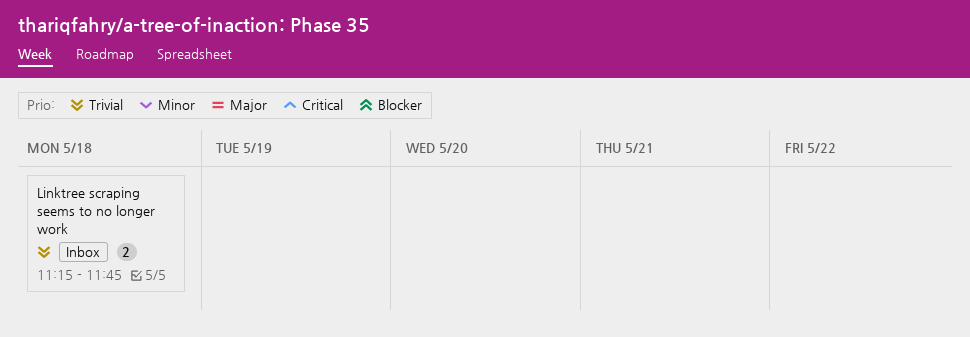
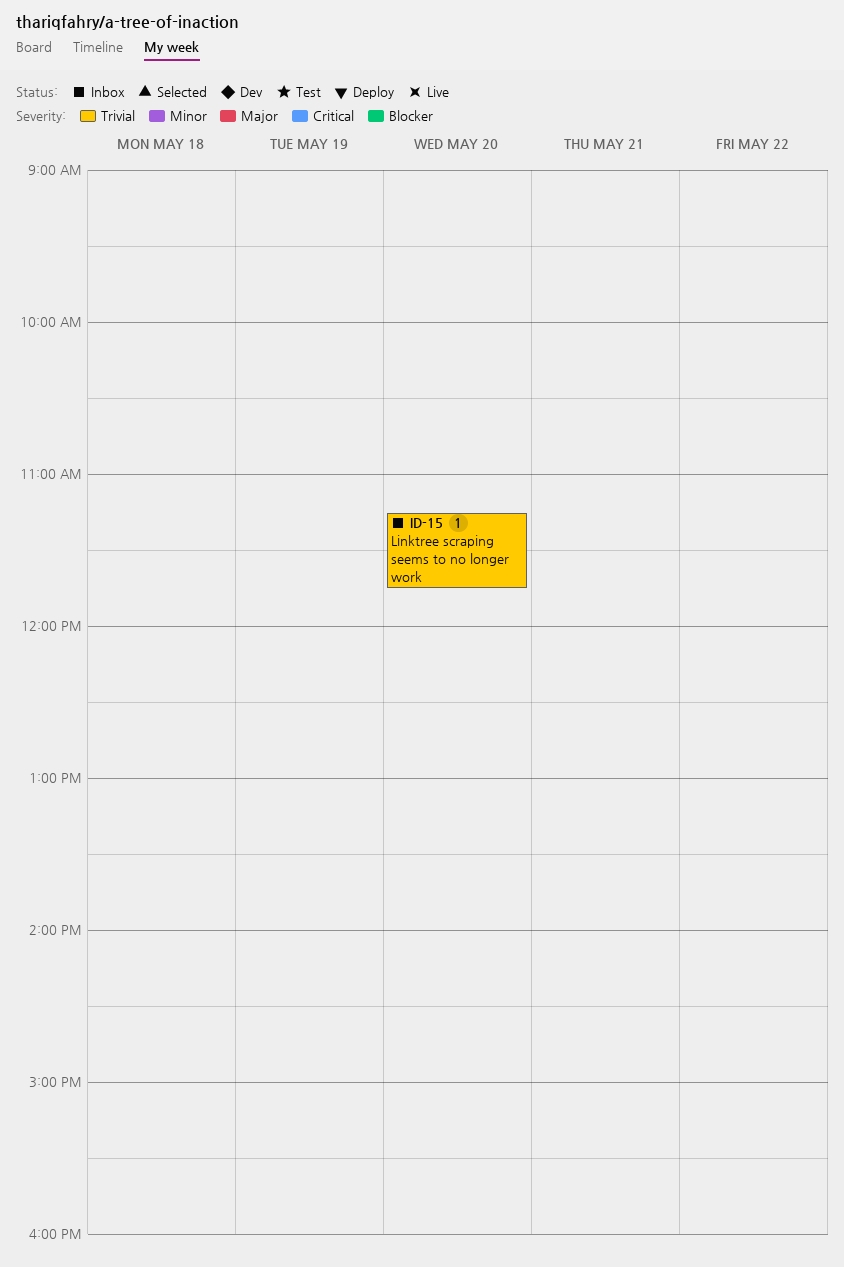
Linktree scraping seems to no longer work, estimate: 2 -> 1
Linktree scraping seems to no longer work, day: May 18 -> May 20

